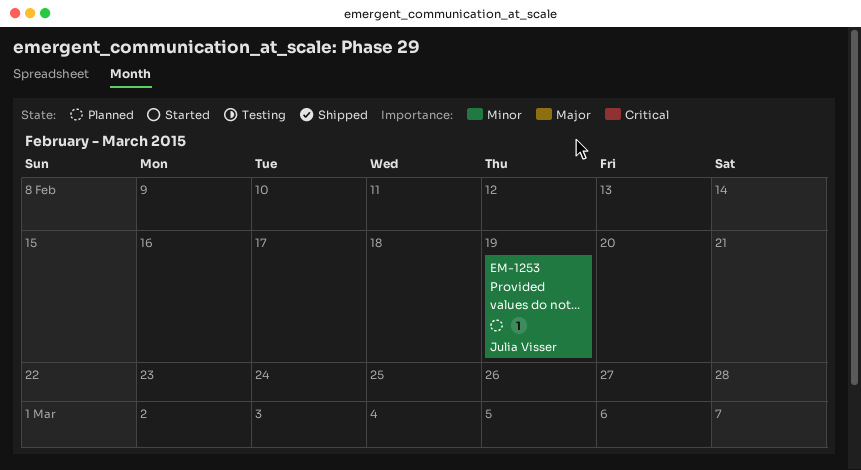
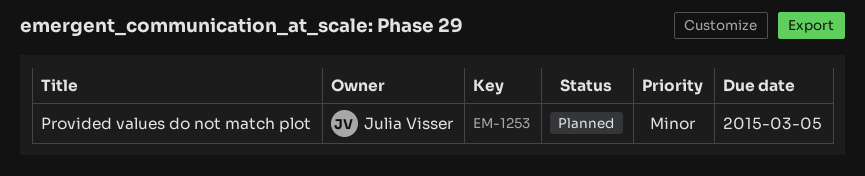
EM-1253, due: Feb 19 -> Mar 5

